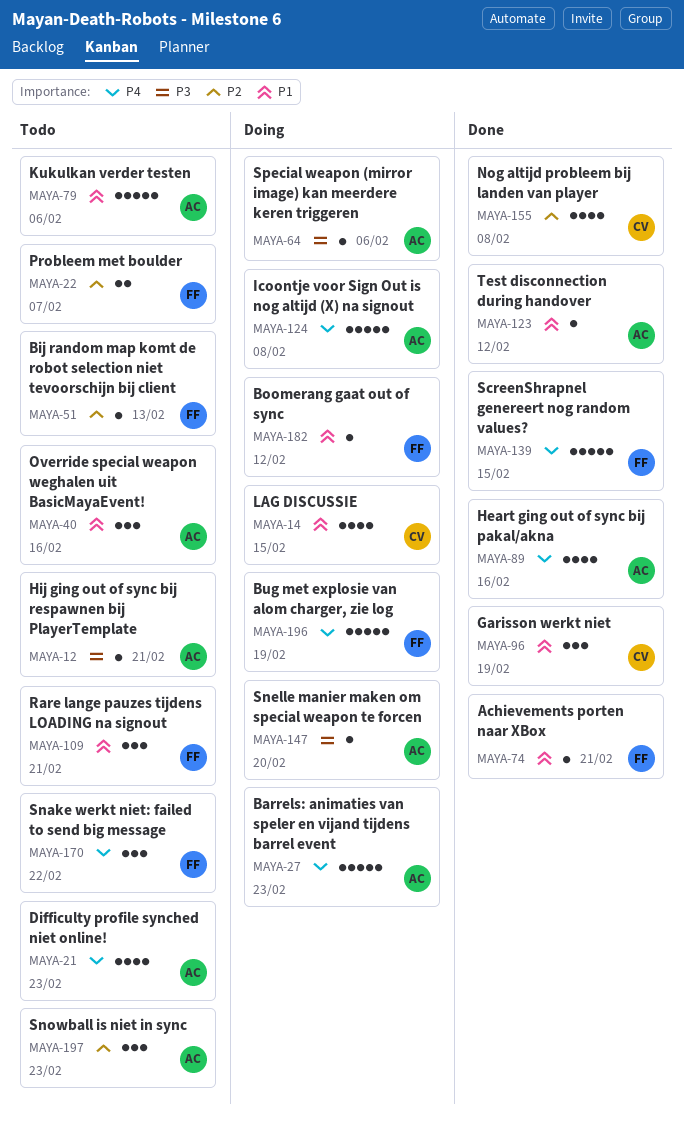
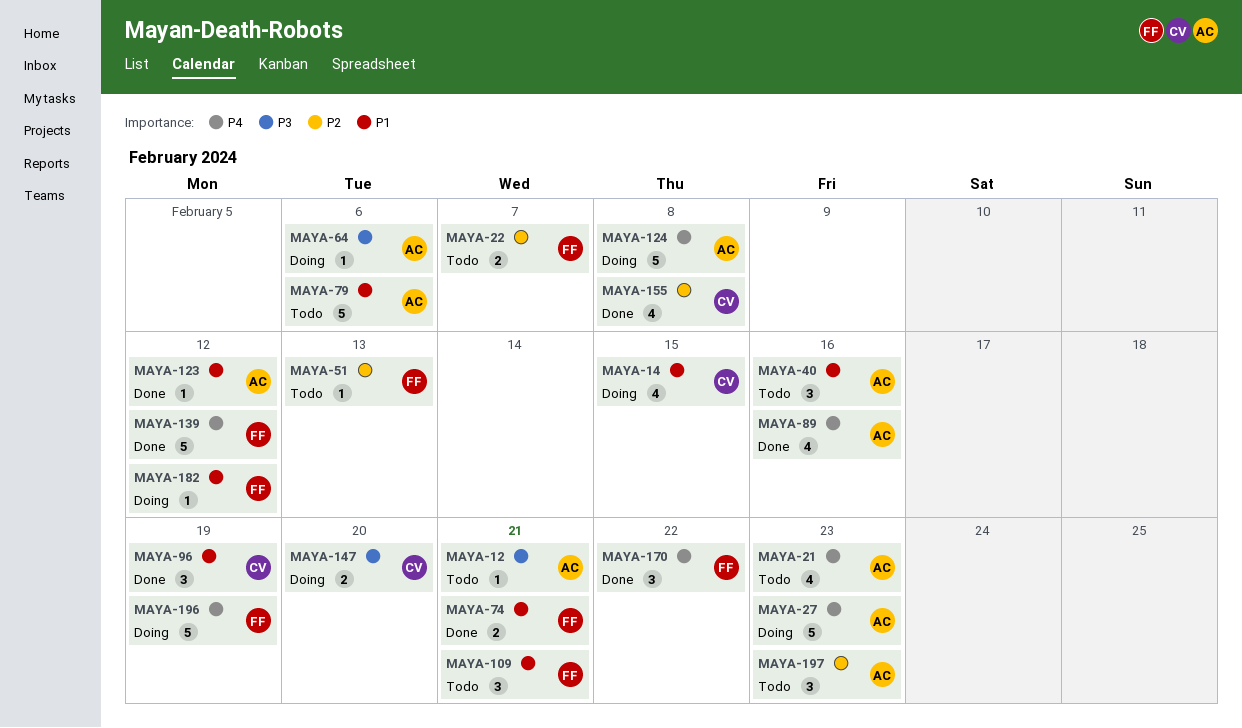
MAYA-74, estimate: 1 -> 2
MAYA-139, due: Feb 15 -> Feb 12
MAYA-147, owner: AC -> CV
MAYA-147, estimate: 1 -> 2
MAYA-170, status: Todo -> Done

